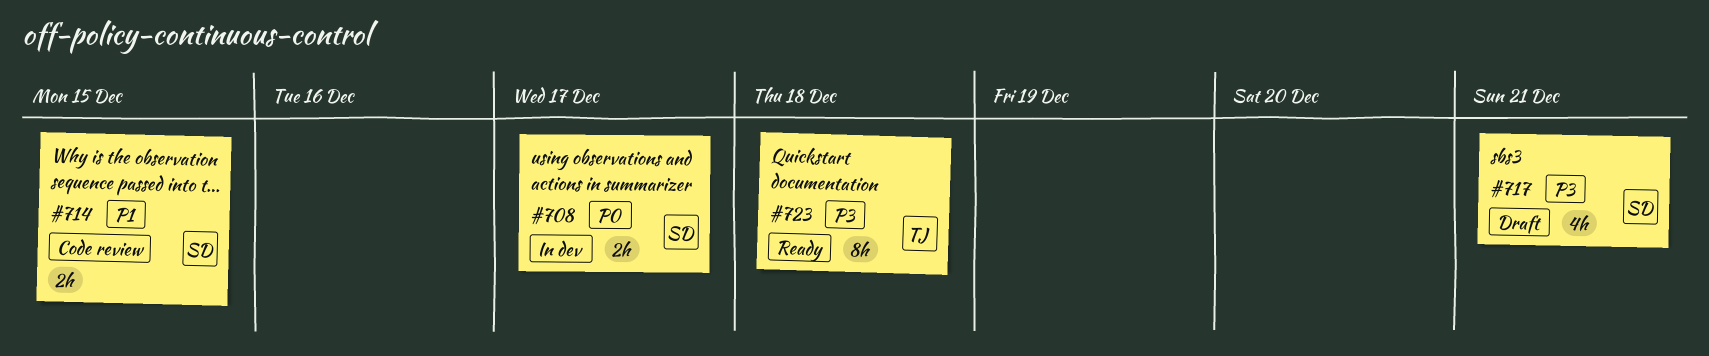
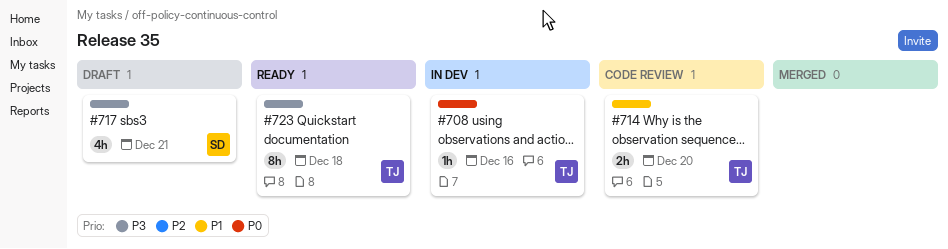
#708, owner: SD -> TJ
#708, estimate: 2h -> 1h
#708, due: Dec 17 -> Dec 16
#714, owner: SD -> TJ
#714, due: Dec 15 -> Dec 20

